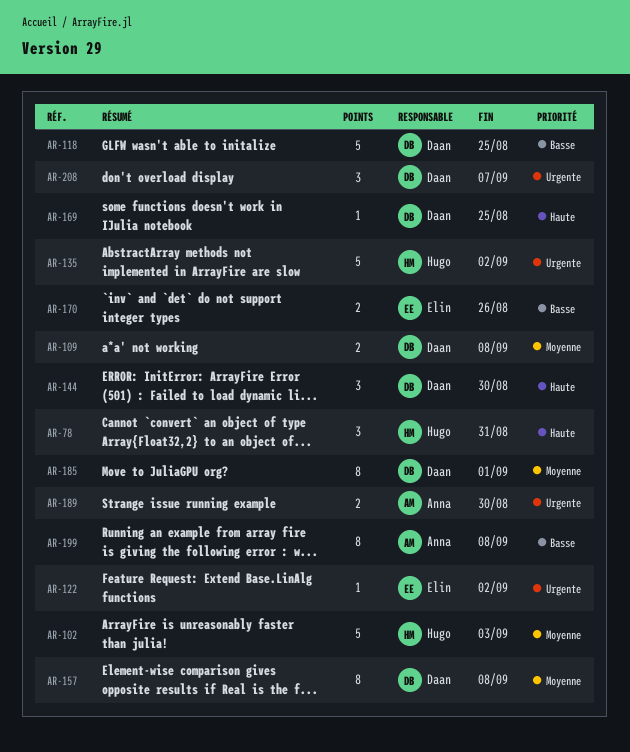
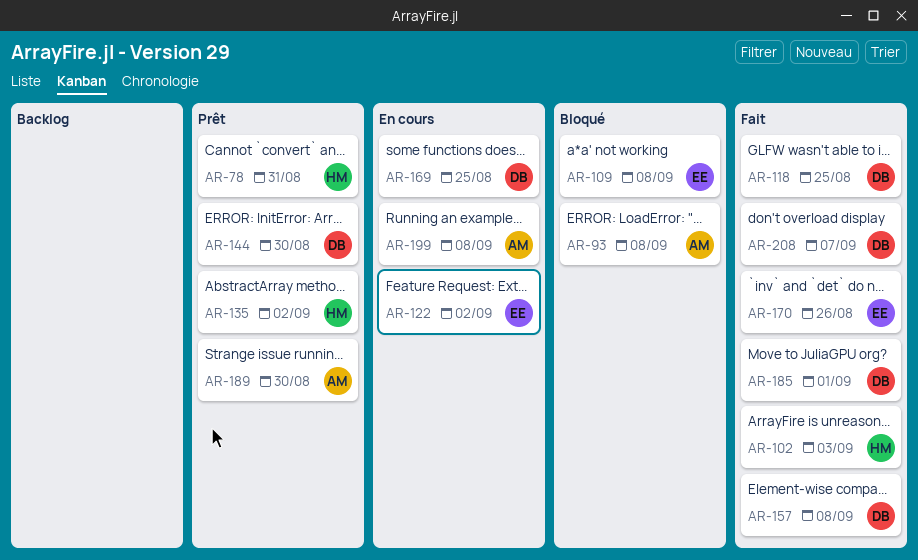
AR-93: none -> present
AR-109, owner: Daan -> Elin

